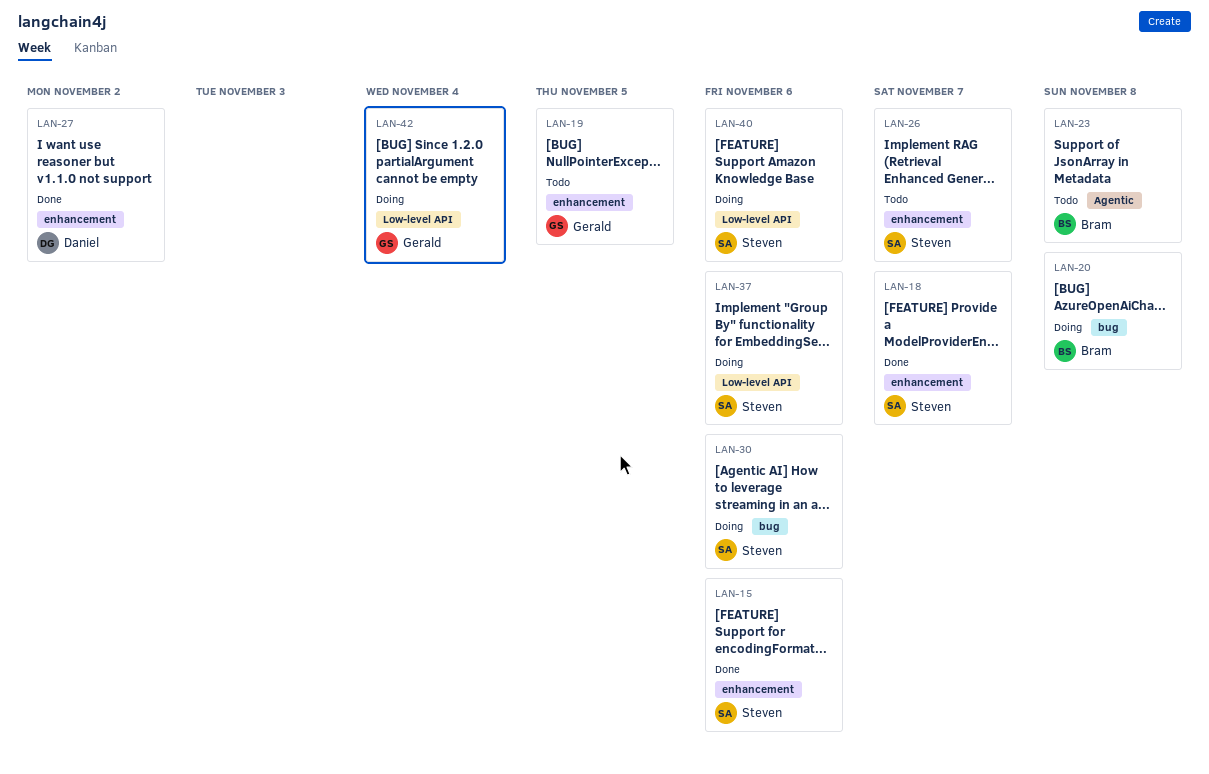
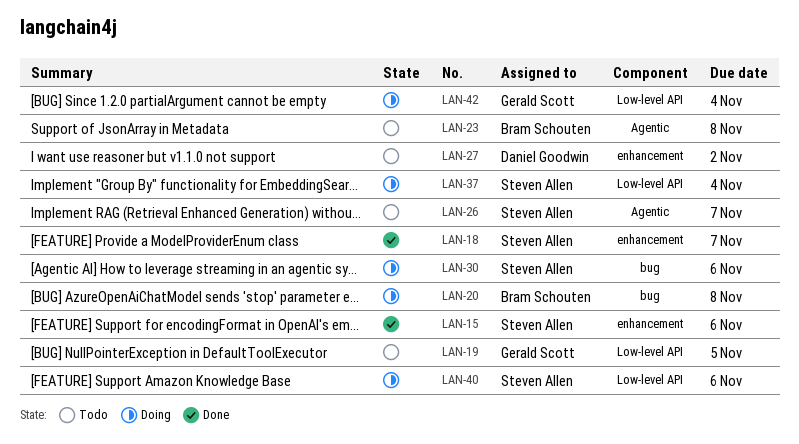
LAN-19, label: enhancement -> Low-level API
LAN-26, label: enhancement -> Agentic
LAN-27, status: Done -> Todo
LAN-37, due: Nov 6 -> Nov 4

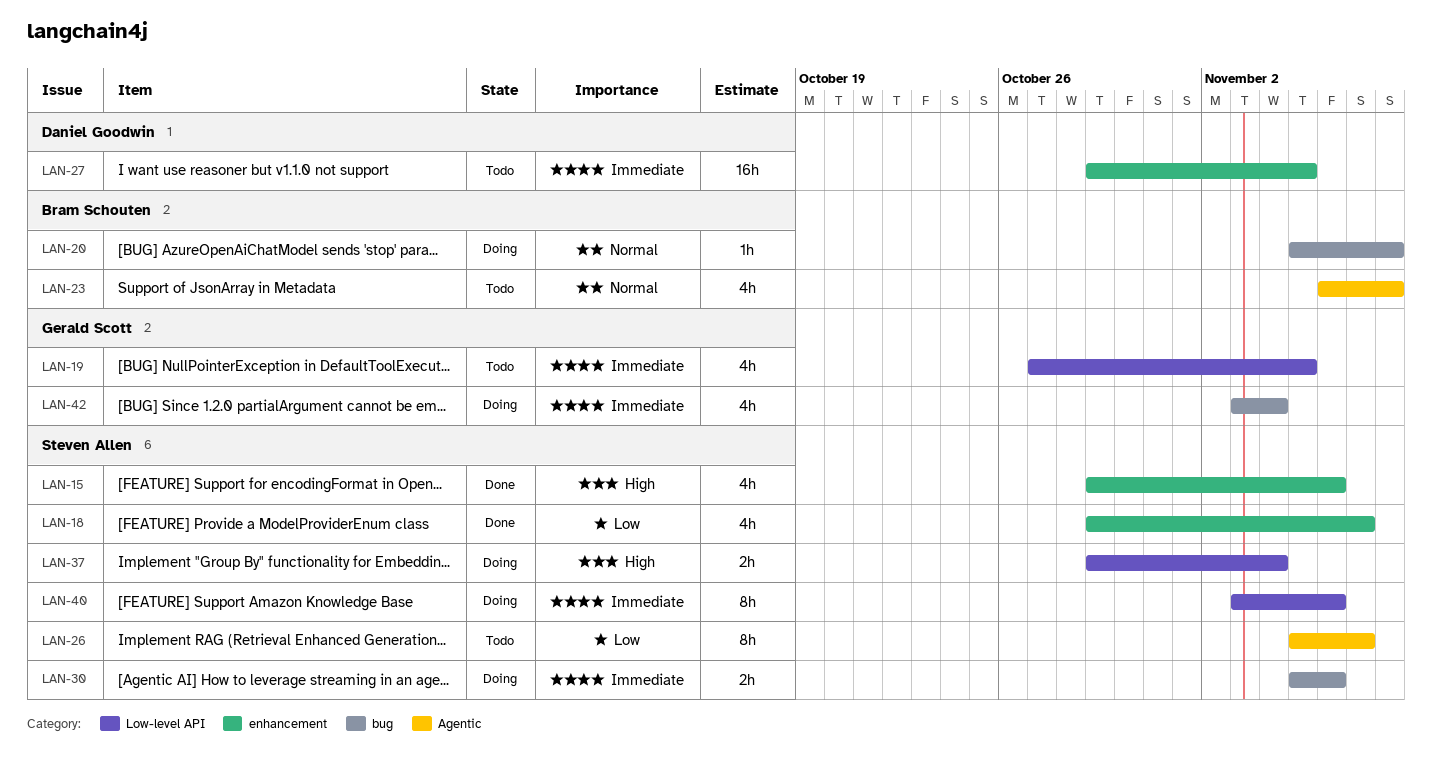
LAN-27, due: Nov 2 -> Nov 5
LAN-42, label: Low-level API -> bug

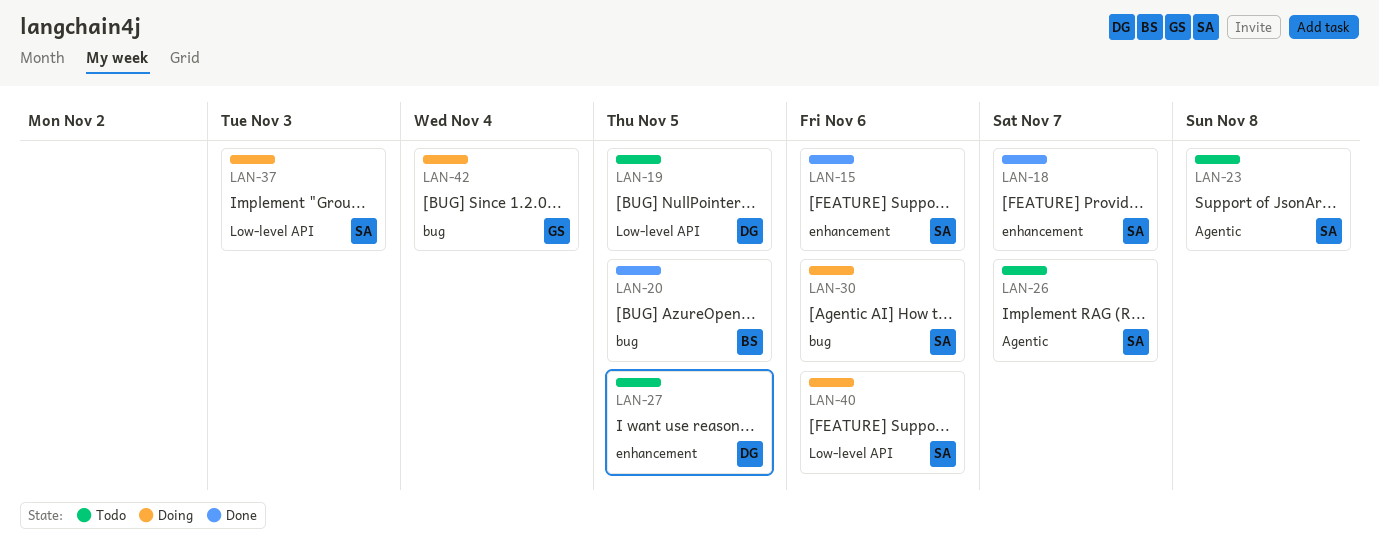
LAN-19, owner: Gerald Scott -> Daniel Goodwin
LAN-20, status: Doing -> Done
LAN-20, due: Nov 8 -> Nov 5
LAN-23, owner: Bram Schouten -> Steven Allen
LAN-37, due: Nov 4 -> Nov 3

